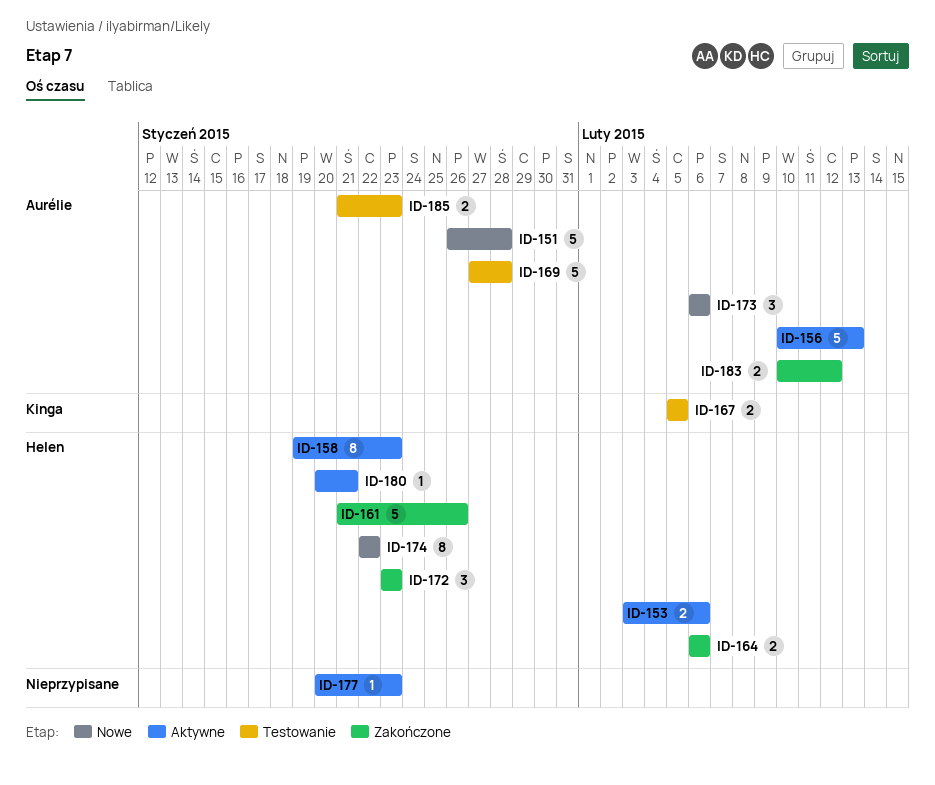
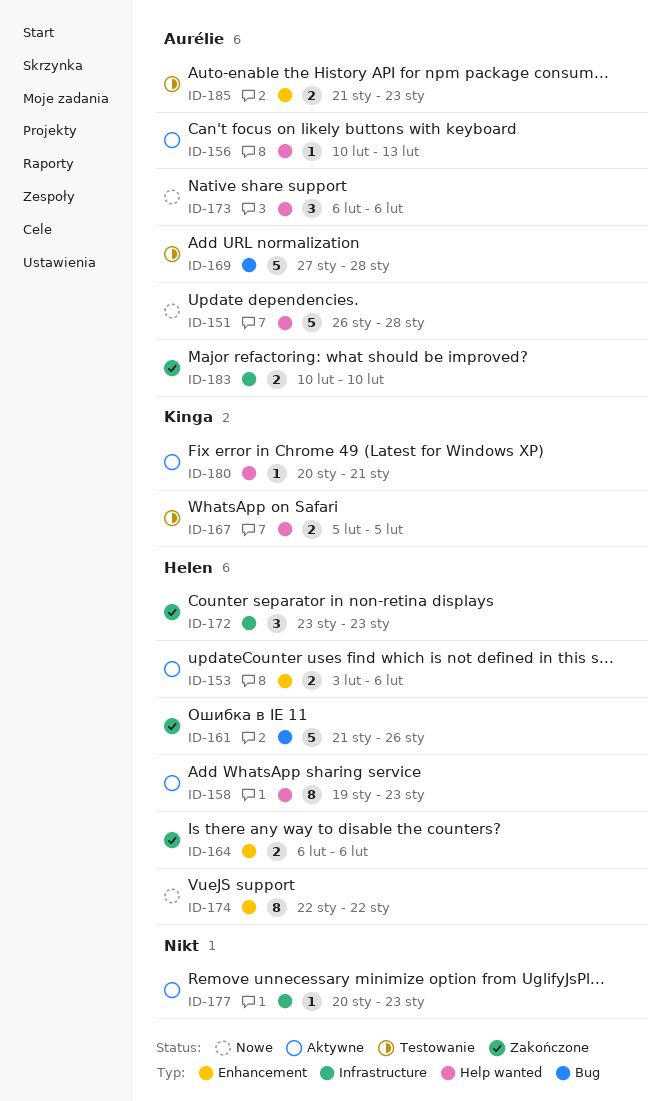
ID-156, estimate: 5 -> 1
ID-180, owner: Helen -> Kinga
ID-183, due: Feb 12 -> Feb 10

